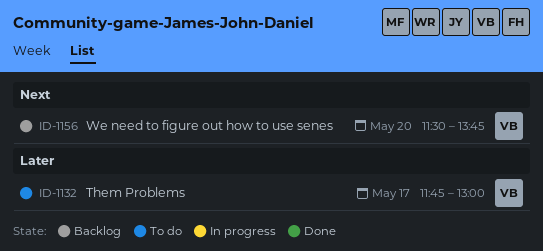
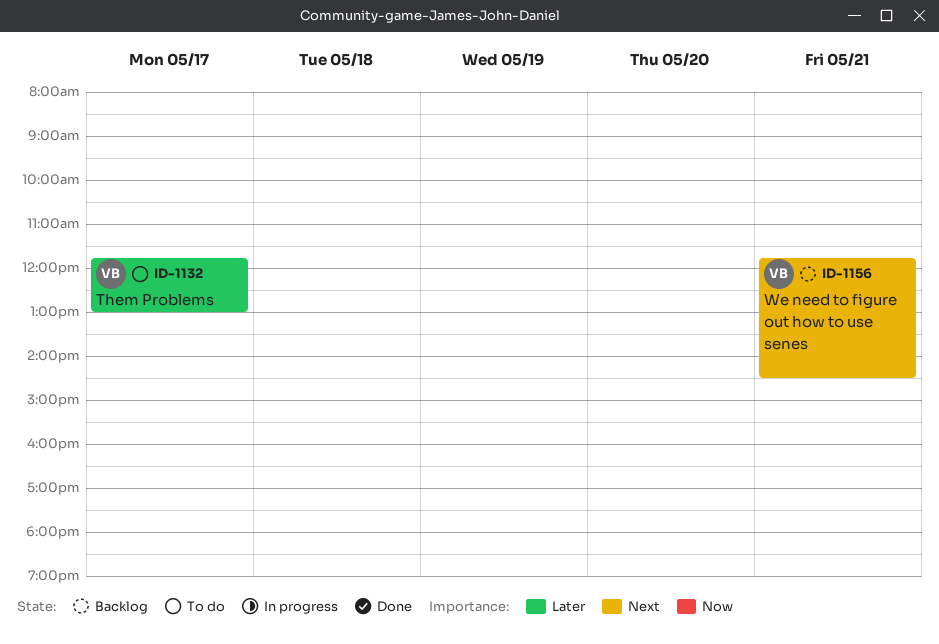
ID-1156, day: May 20 -> May 21
ID-1156, begins: 11:30 -> 11:45
ID-1156, ends: 13:45 -> 14:30

